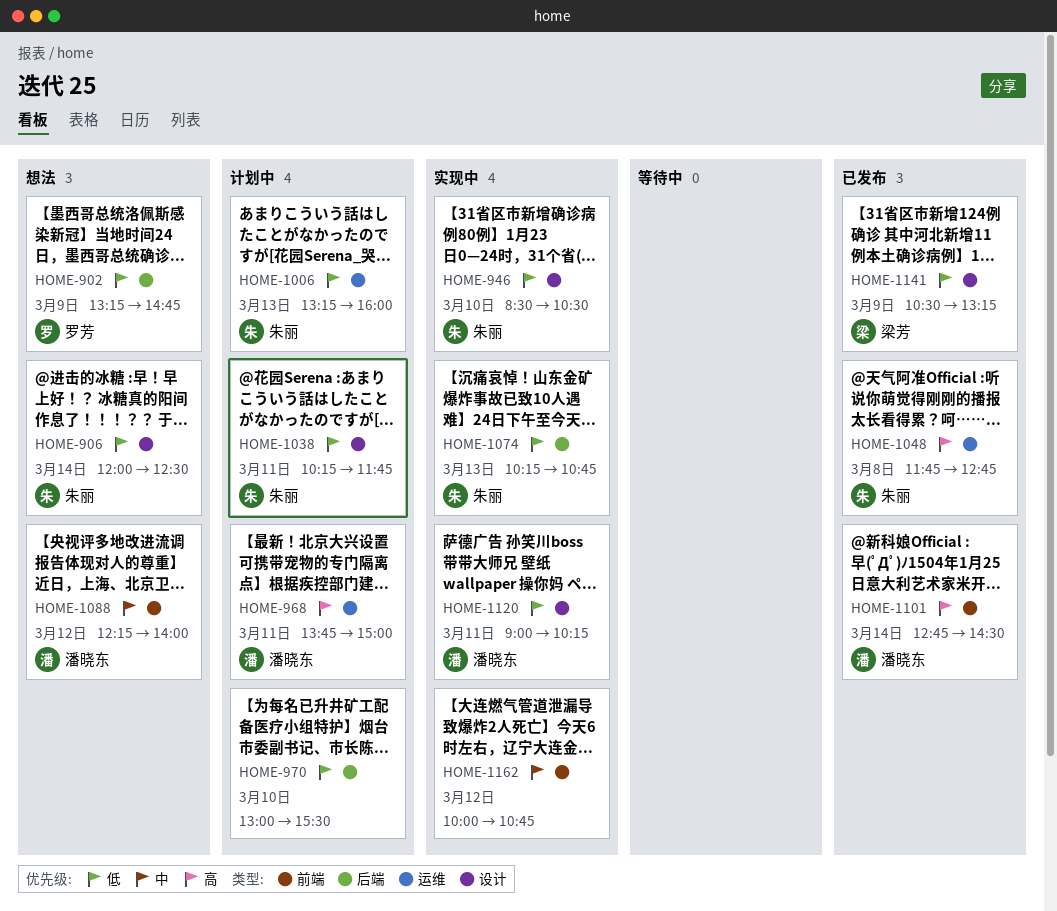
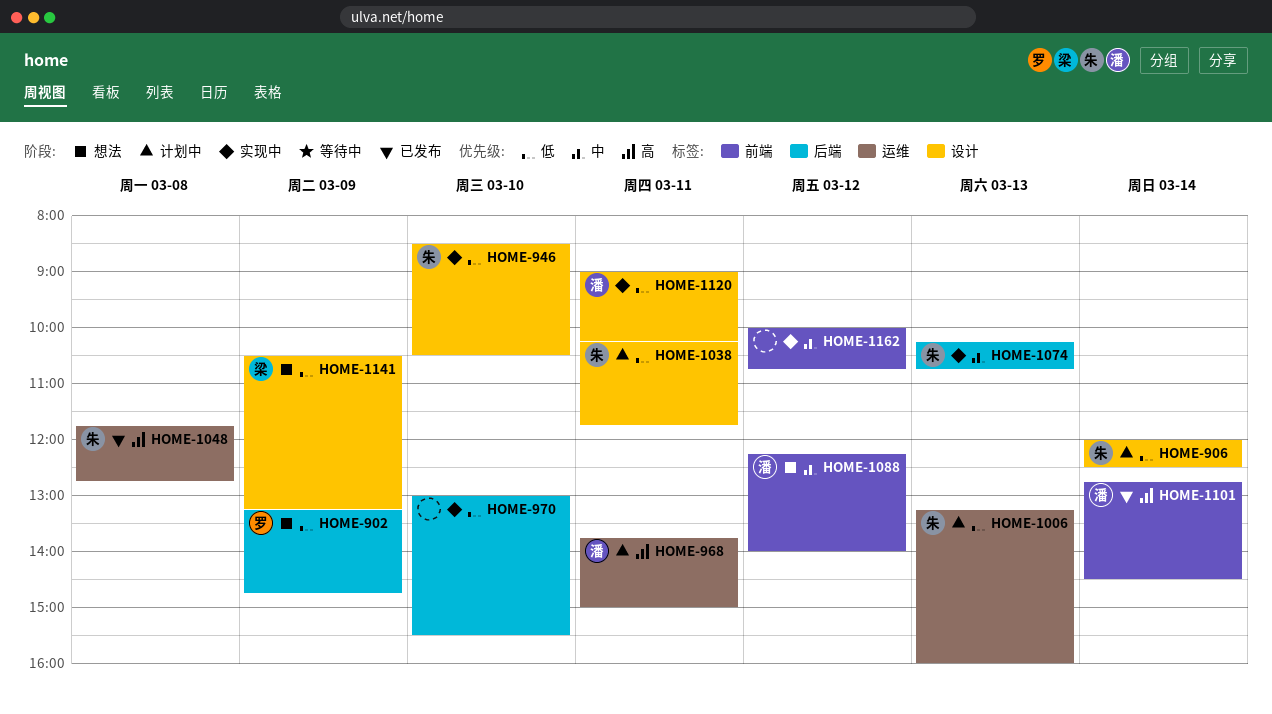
HOME-906, status: 想法 -> 计划中
HOME-970, status: 计划中 -> 实现中
HOME-1074, priority: 低 -> 中
HOME-1141, status: 已发布 -> 想法

